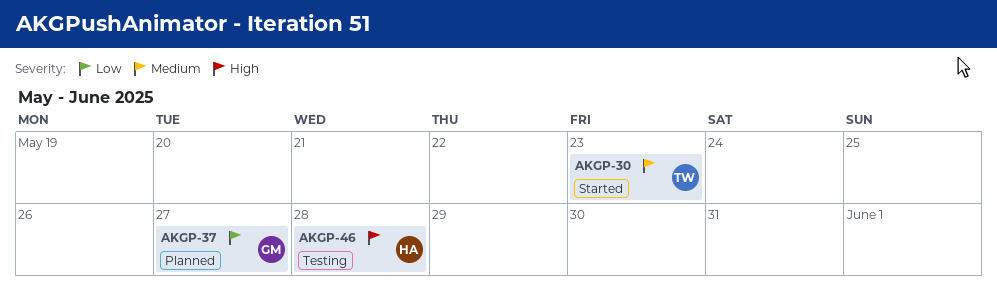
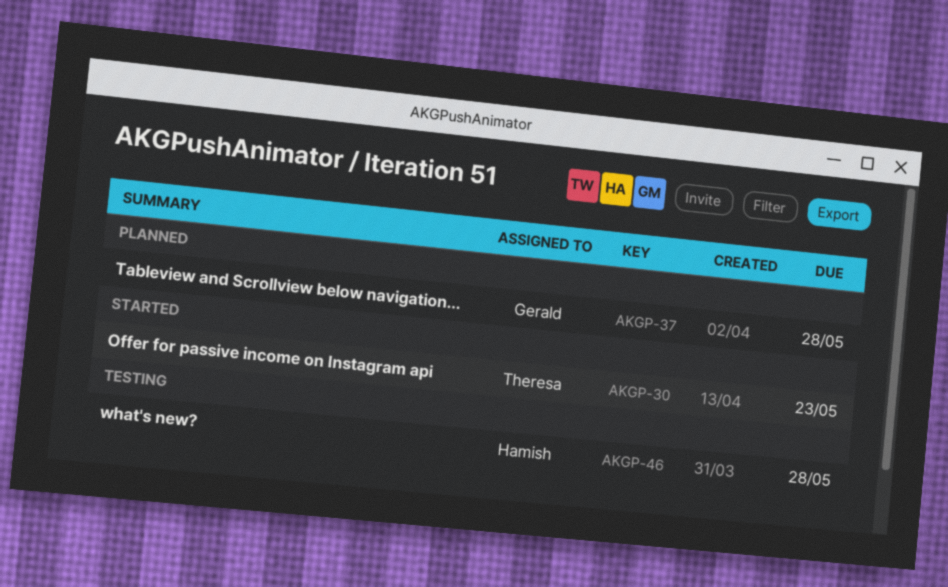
AKGP-37, due: May 27 -> May 28

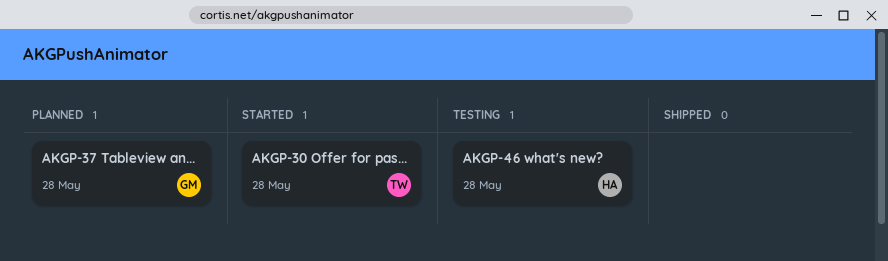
AKGP-30, due: May 23 -> May 28

